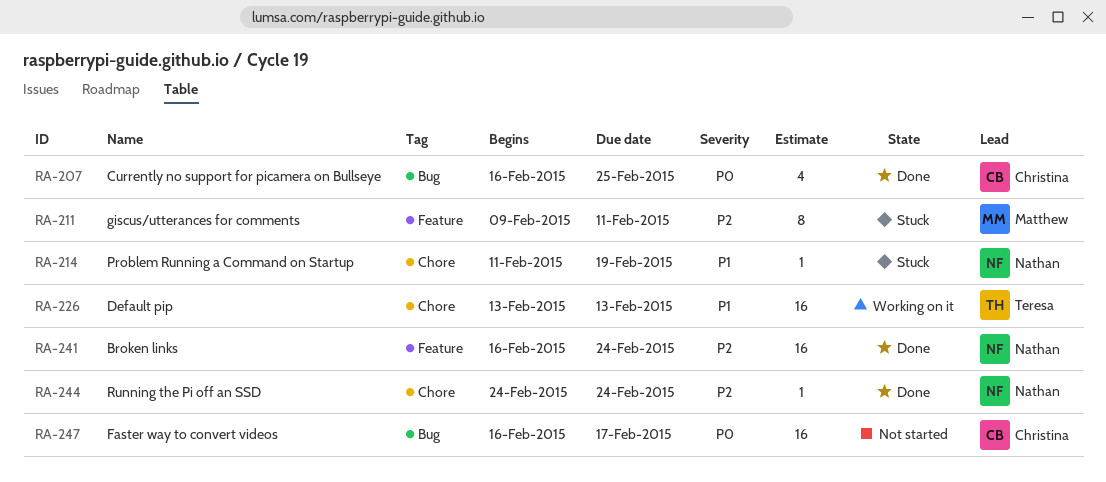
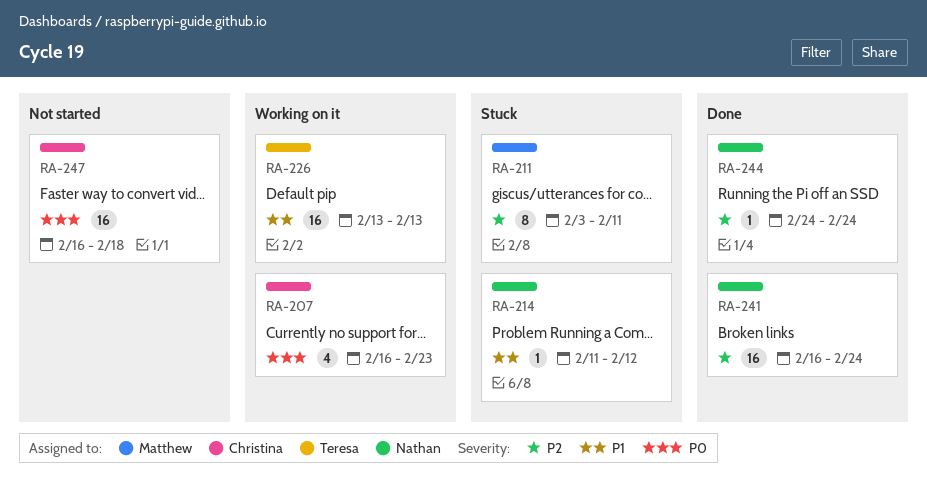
RA-207, status: Done -> Working on it
RA-207, due: Feb 25 -> Feb 23
RA-211, start: Feb 9 -> Feb 3
RA-214, due: Feb 19 -> Feb 12
RA-247, due: Feb 17 -> Feb 18

